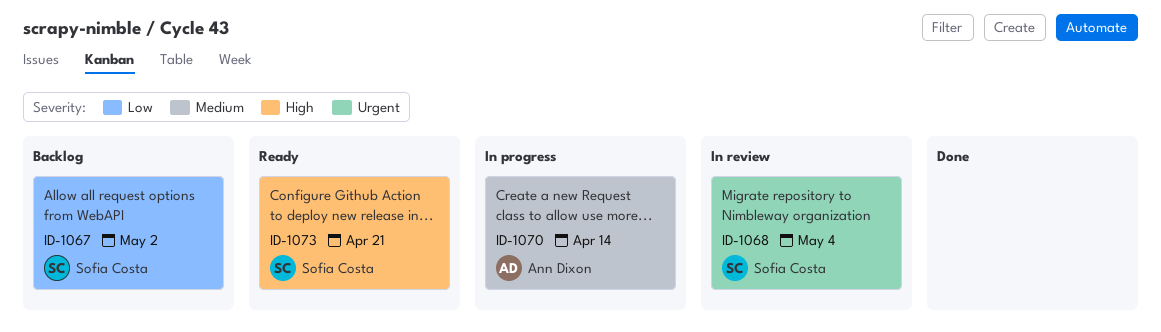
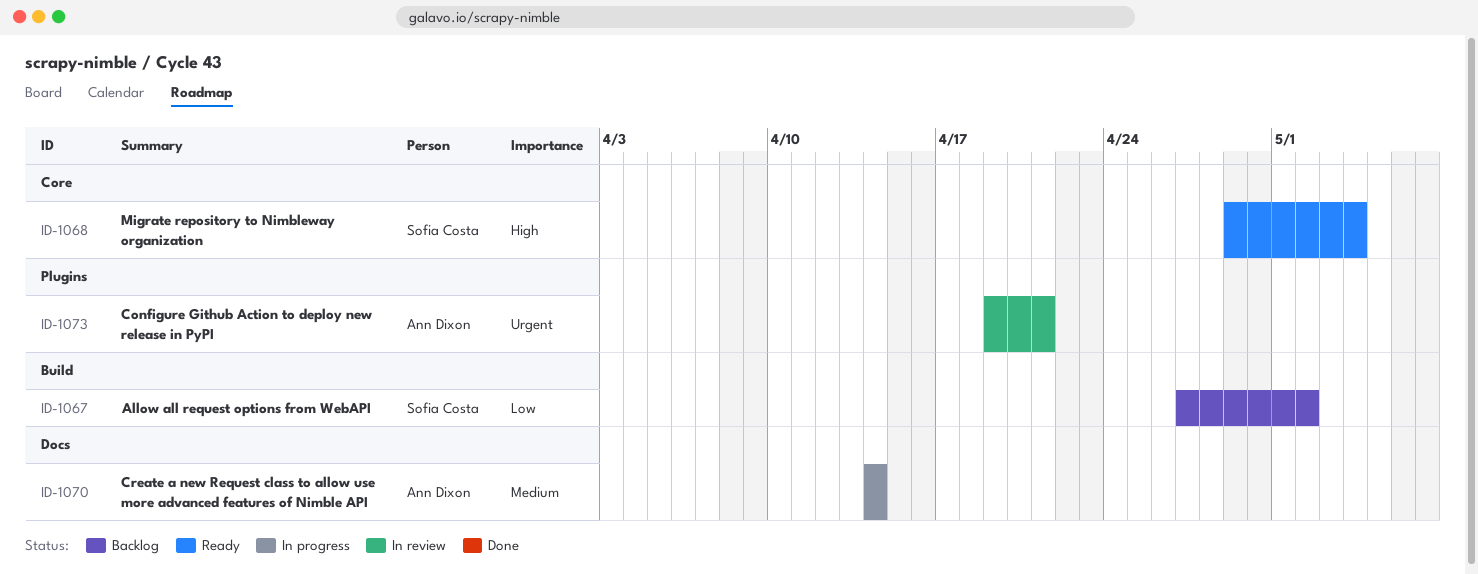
ID-1068, status: In review -> Ready
ID-1068, priority: Urgent -> High
ID-1073, status: Ready -> In review
ID-1073, owner: Sofia Costa -> Ann Dixon
ID-1073, priority: High -> Urgent

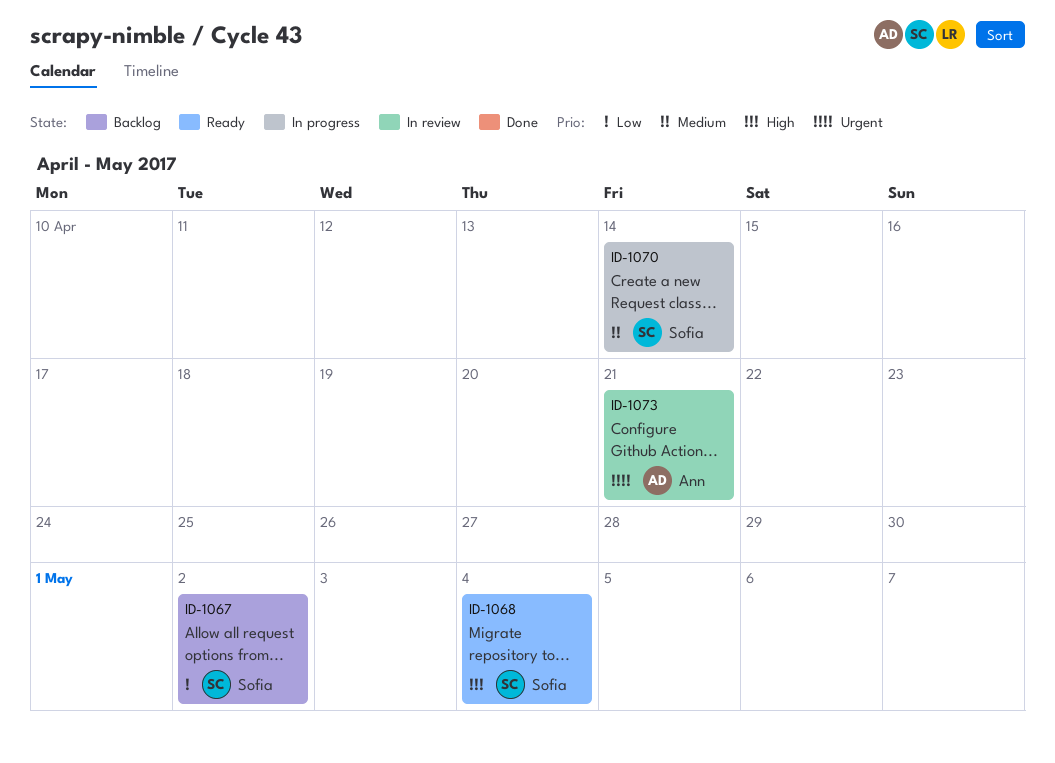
ID-1070, owner: Ann Dixon -> Sofia Costa

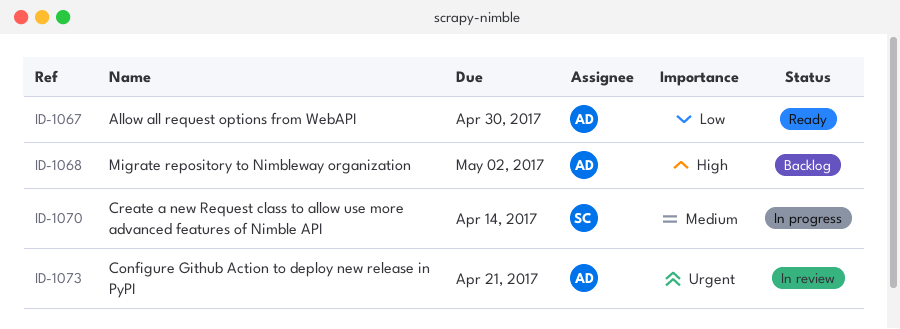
ID-1067, status: Backlog -> Ready
ID-1067, owner: Sofia -> Ann
ID-1067, due: May 2 -> Apr 30
ID-1068, status: Ready -> Backlog
ID-1068, owner: Sofia -> Ann
ID-1068, due: May 4 -> May 2

